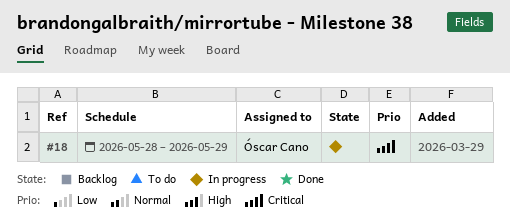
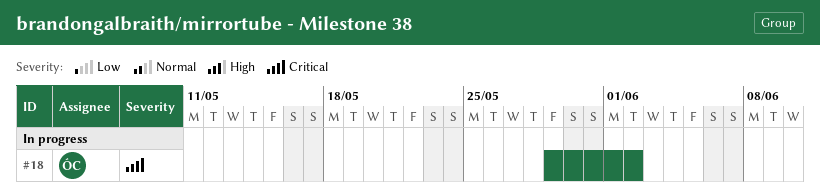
#18, start: May 28 -> May 29
#18, due: May 29 -> Jun 2

